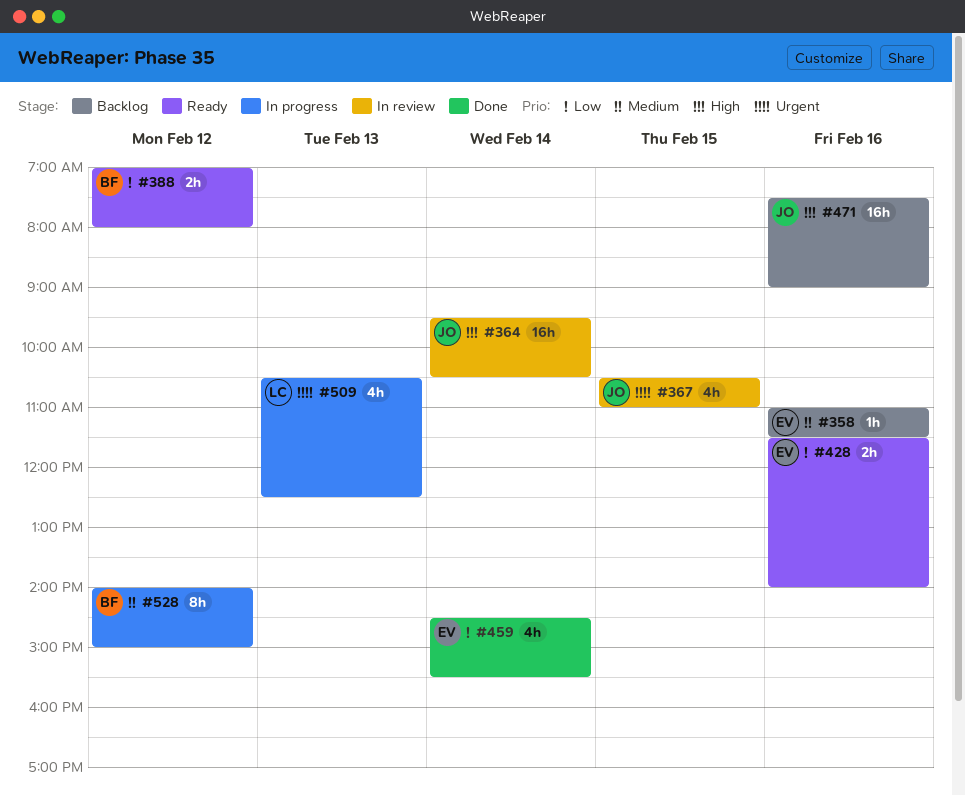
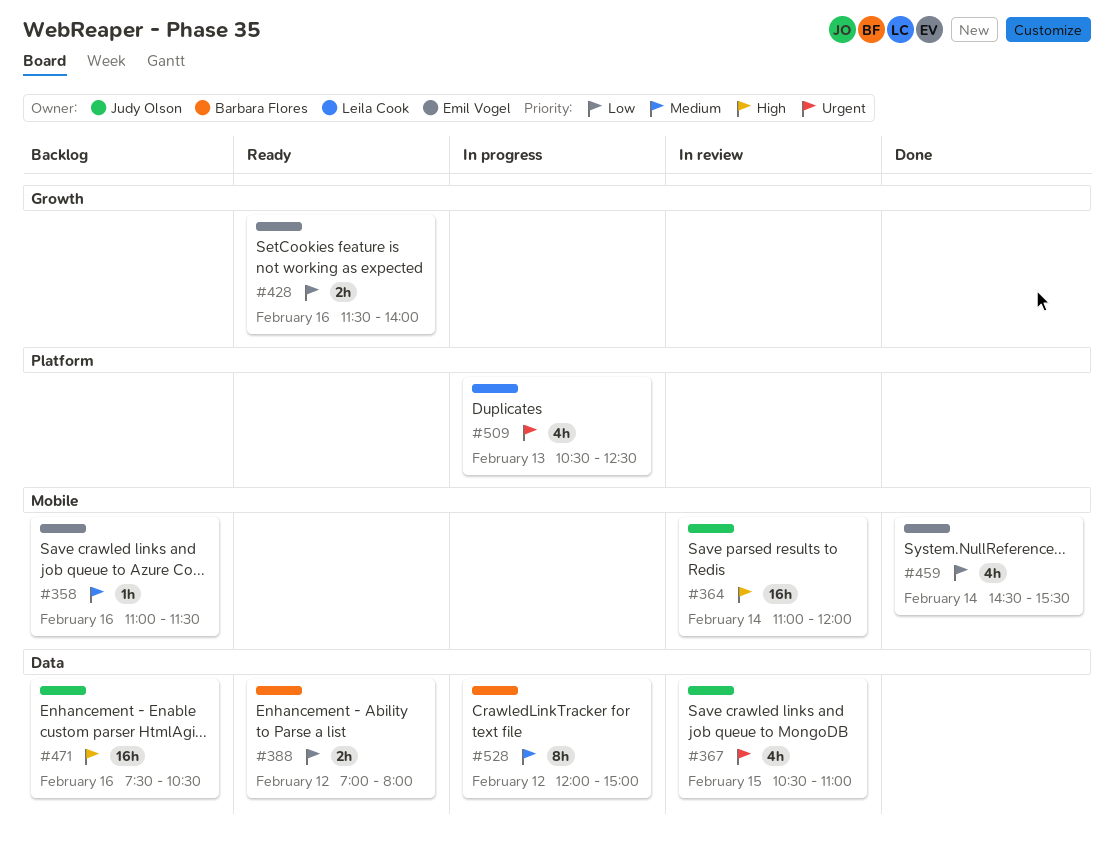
#364, begins: 09:30 -> 11:00
#364, ends: 10:30 -> 12:00
#471, ends: 09:00 -> 10:30
#528, begins: 14:00 -> 12:00

